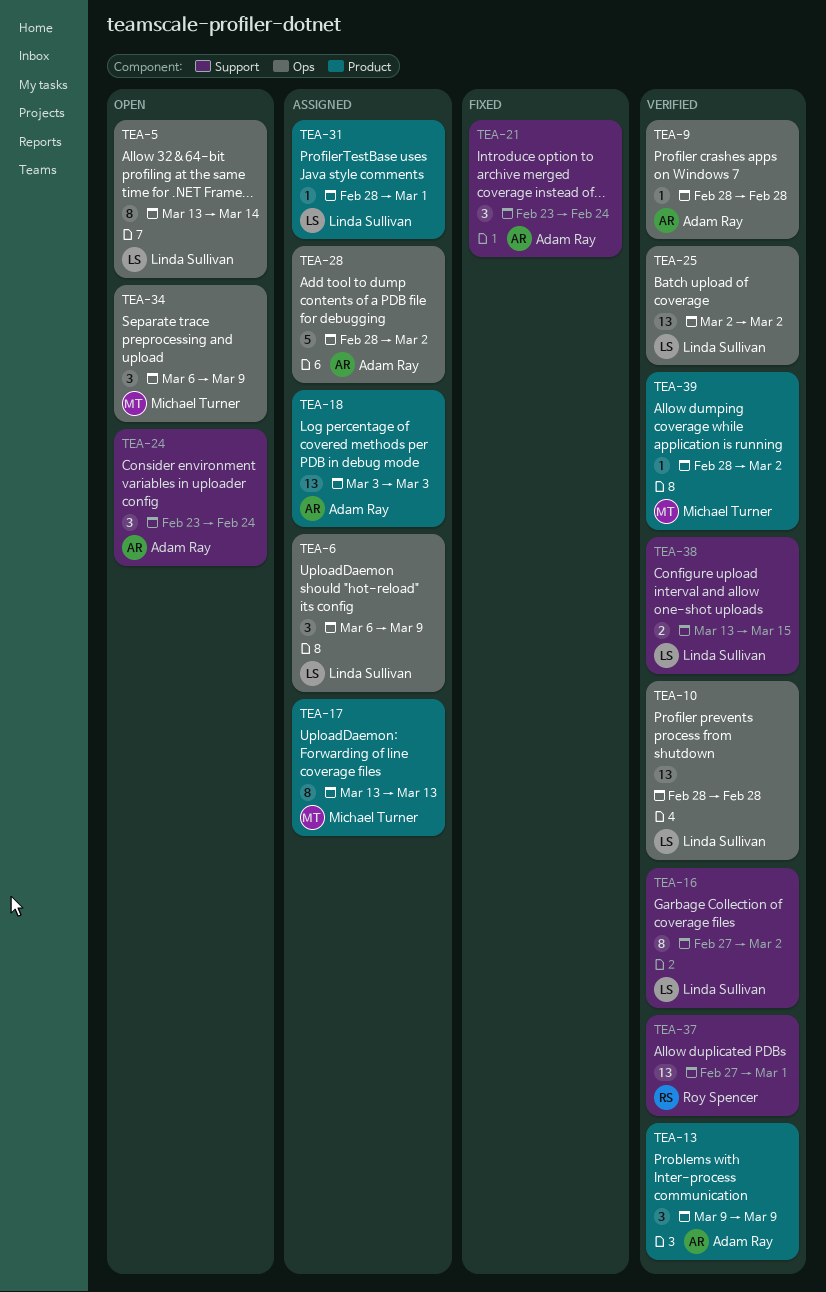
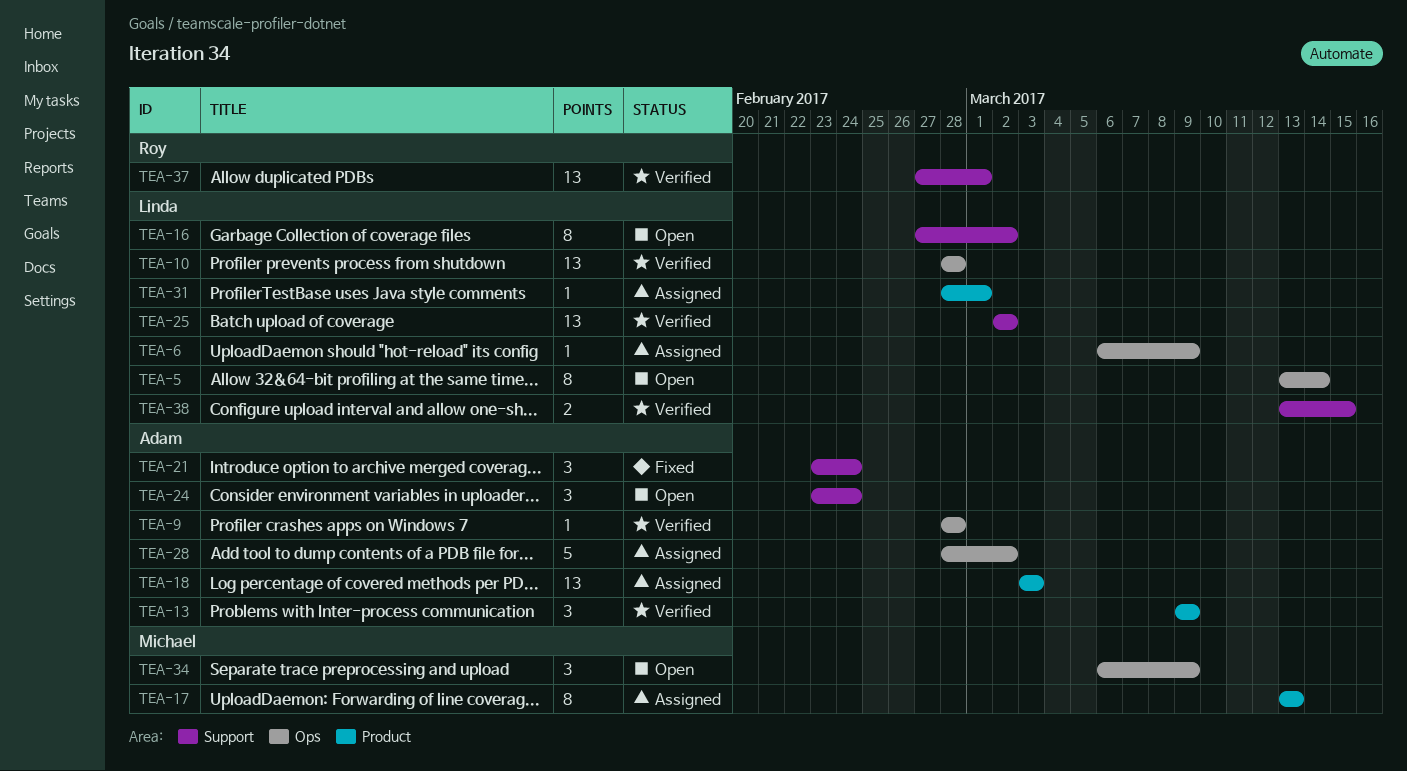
TEA-6, estimate: 3 -> 1
TEA-16, status: Verified -> Open
TEA-25, label: Ops -> Support
TEA-39: present -> none

